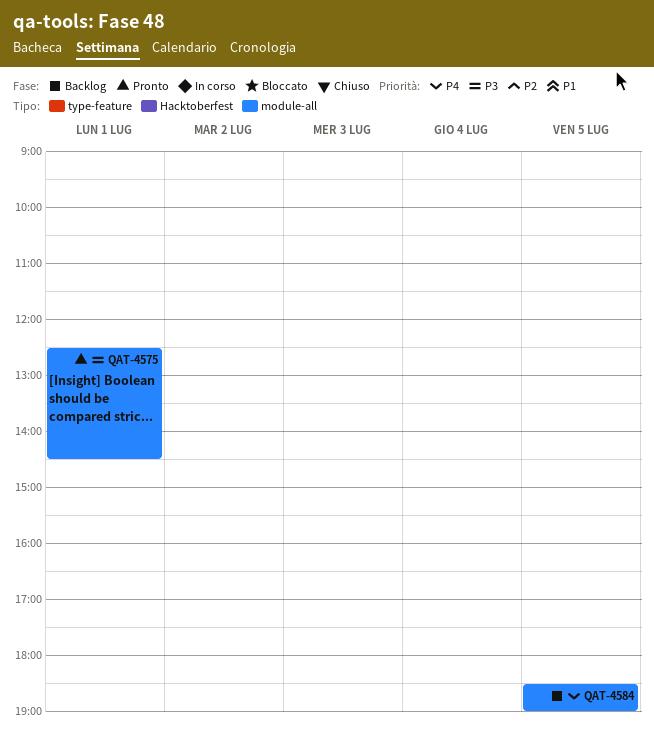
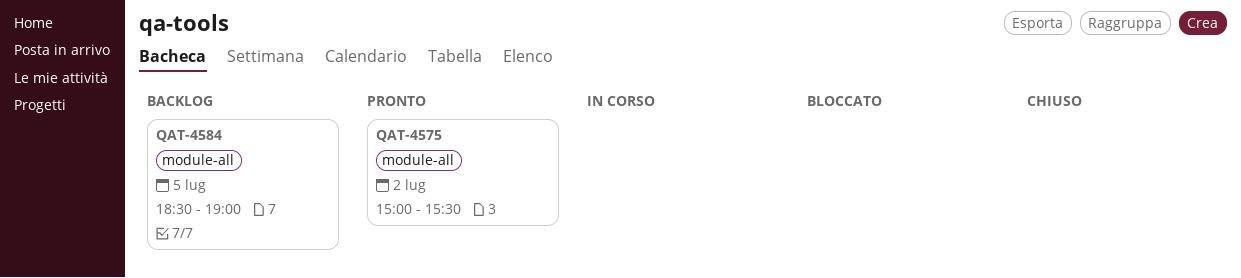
QAT-4575, day: Jul 1 -> Jul 2
QAT-4575, begins: 12:30 -> 15:00
QAT-4575, ends: 14:30 -> 15:30

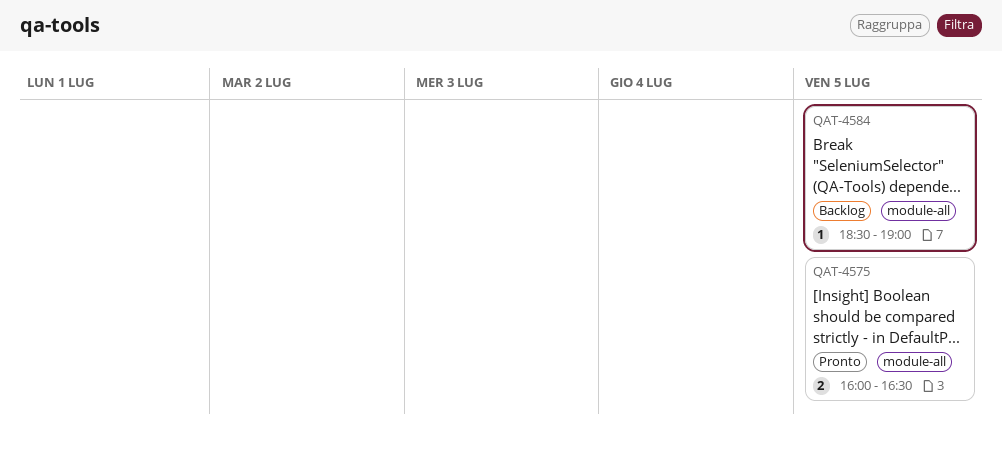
QAT-4575, day: Jul 2 -> Jul 5
QAT-4575, begins: 15:00 -> 16:00
QAT-4575, ends: 15:30 -> 16:30

